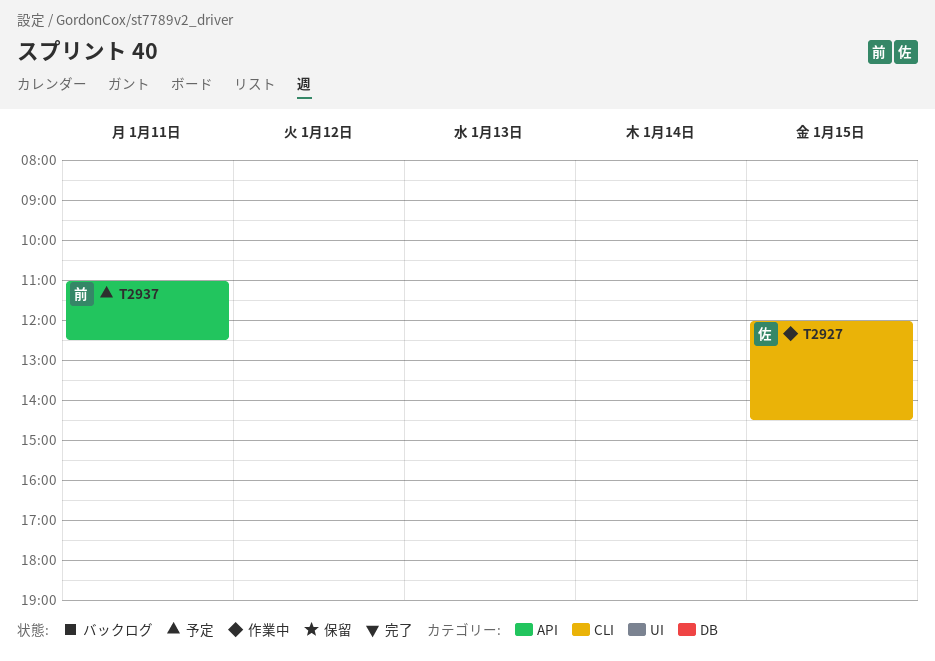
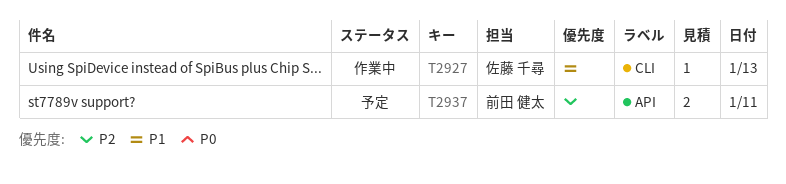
T2927, day: Jan 15 -> Jan 13

